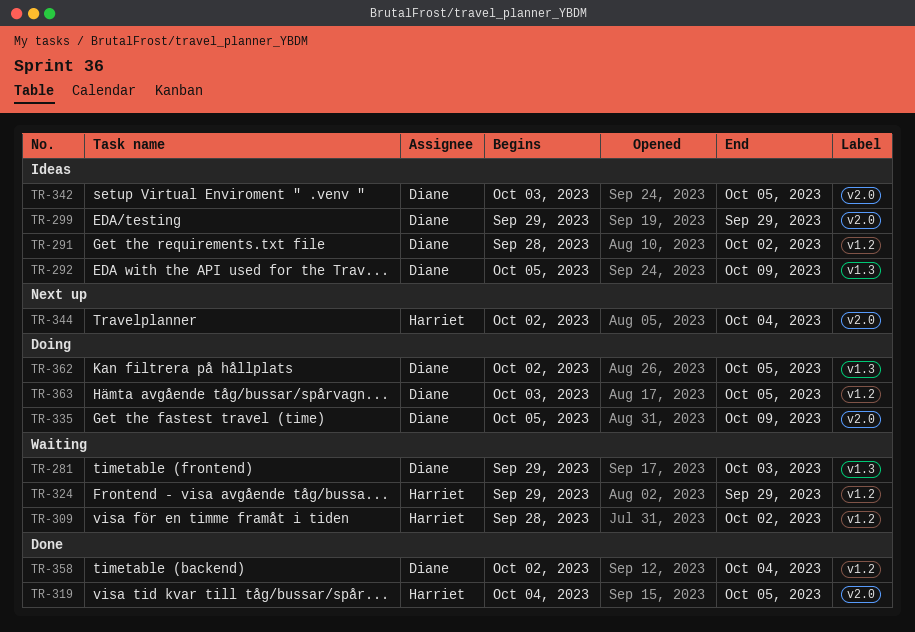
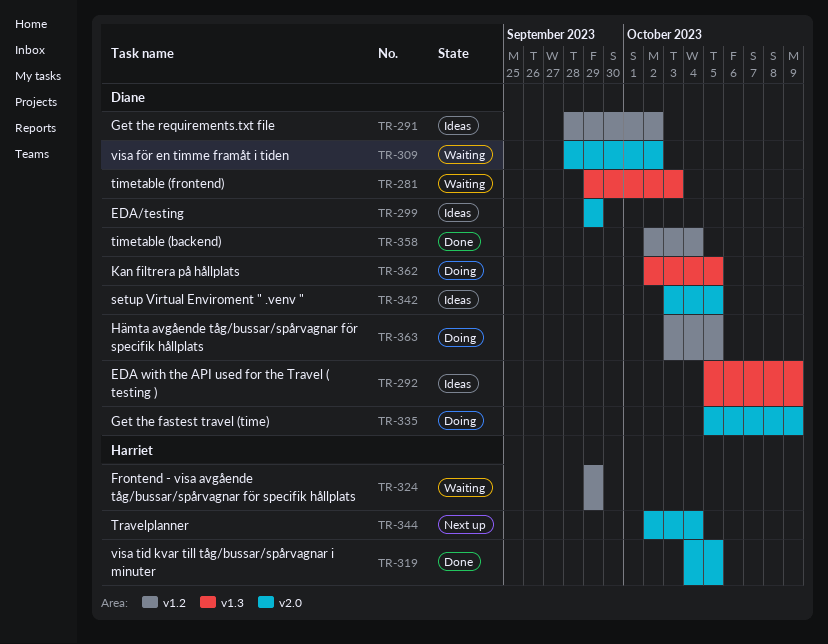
TR-309, owner: Harriet -> Diane
TR-309, label: v1.2 -> v2.0

